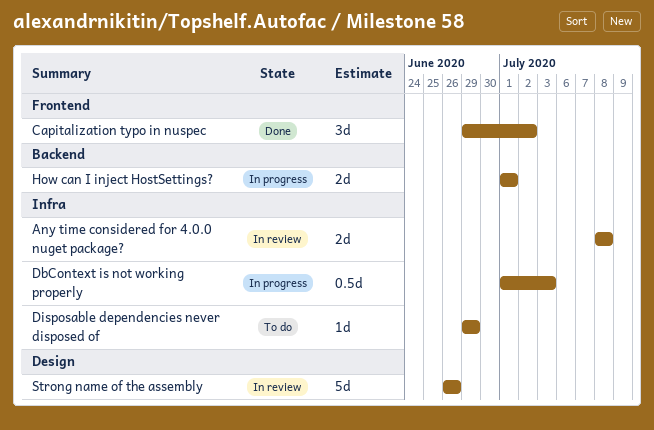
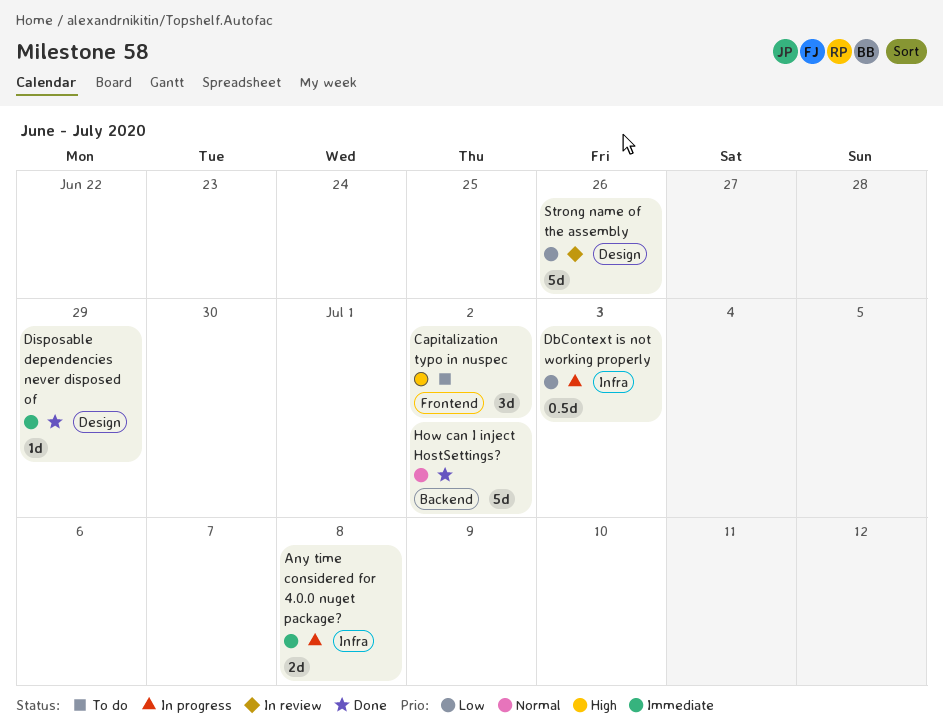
Any time considered for 4.0.0 nuget package?, status: In review -> In progress
Capitalization typo in nuspec, status: Done -> To do
Disposable dependencies never disposed of, status: To do -> Done
Disposable dependencies never disposed of, label: Infra -> Design
How can I inject HostSettings?, status: In progress -> Done
How can I inject HostSettings?, estimate: 2d -> 5d
How can I inject HostSettings?, due: Jul 1 -> Jul 2

